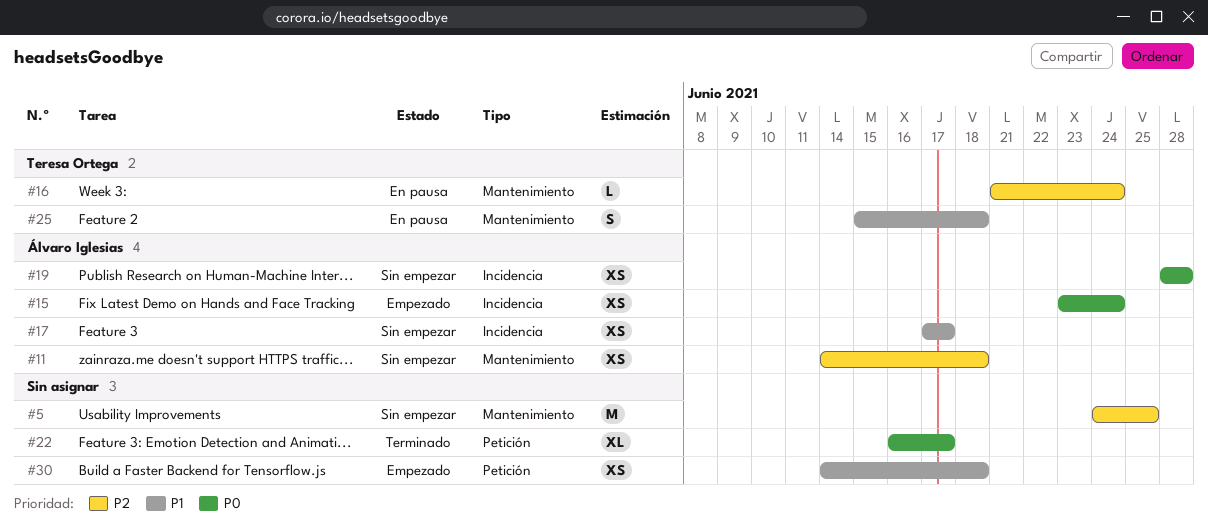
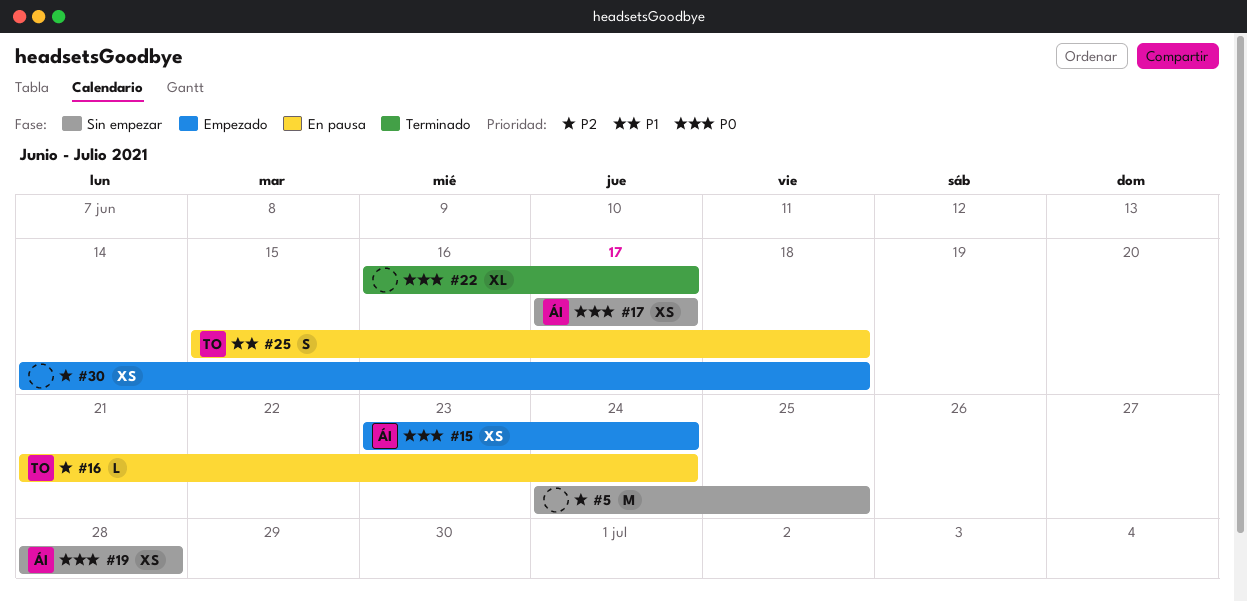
#11: present -> none
#17, priority: P1 -> P0
#30, priority: P1 -> P2

